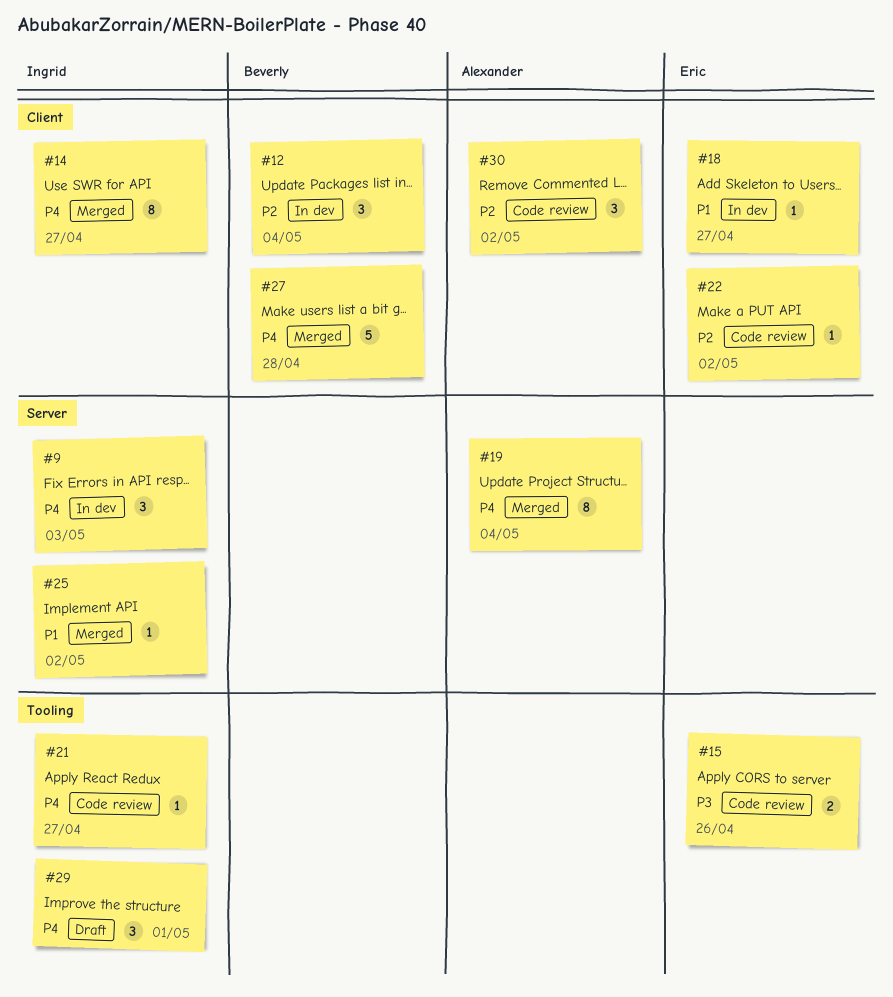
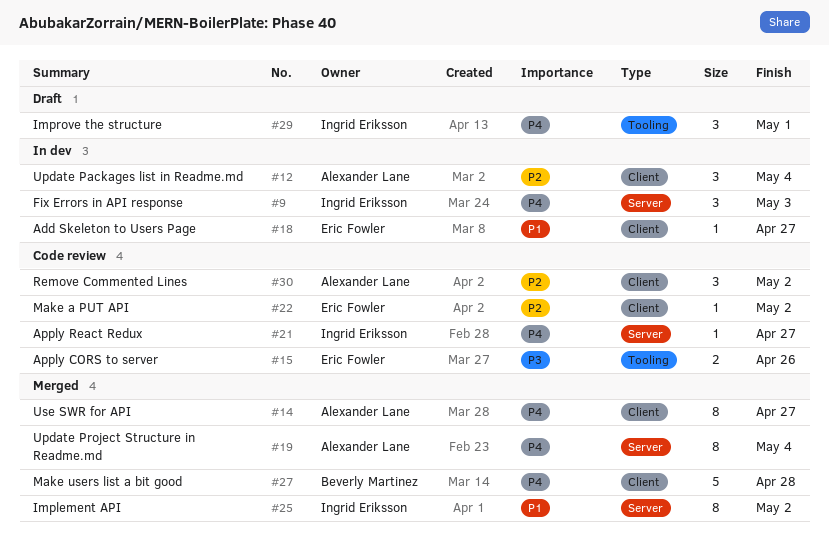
#12, owner: Beverly Martinez -> Alexander Lane
#14, owner: Ingrid Eriksson -> Alexander Lane
#21, label: Tooling -> Server
#25, estimate: 1 -> 8

